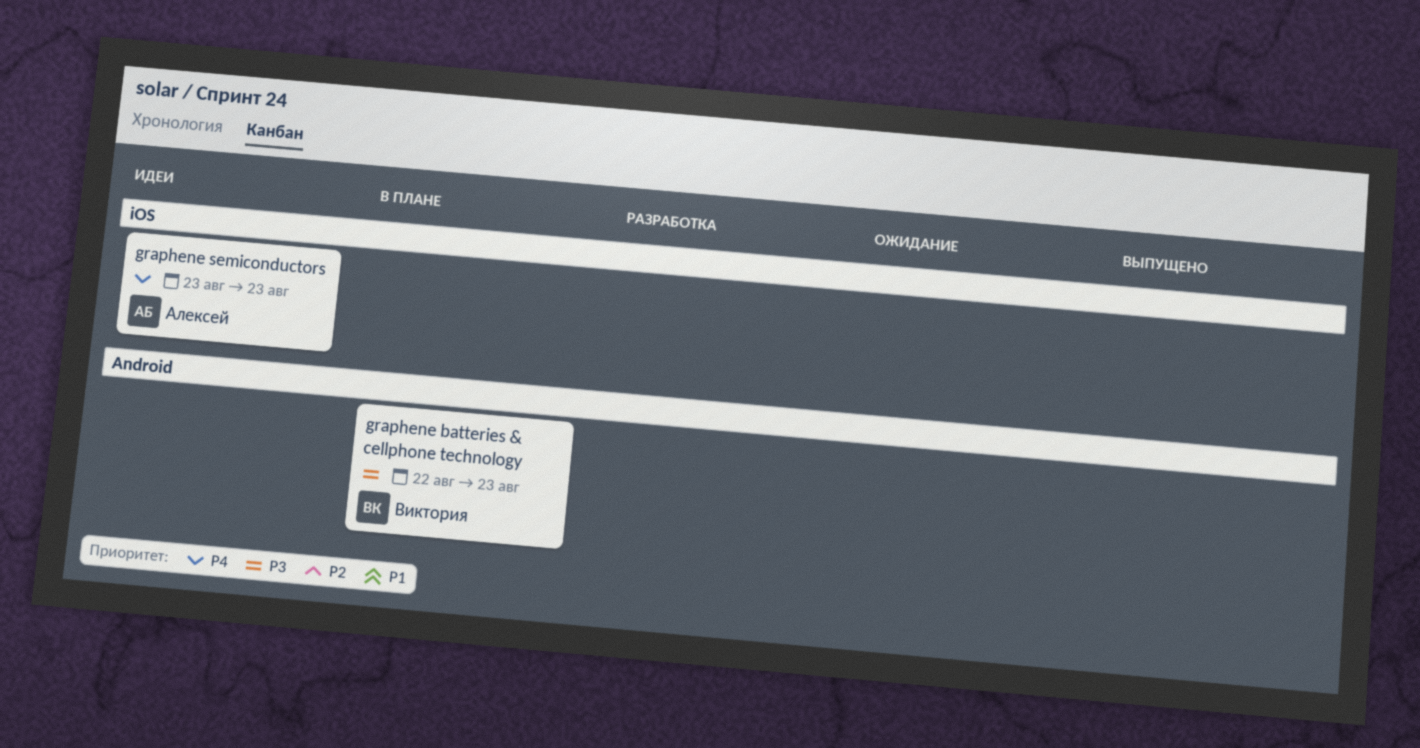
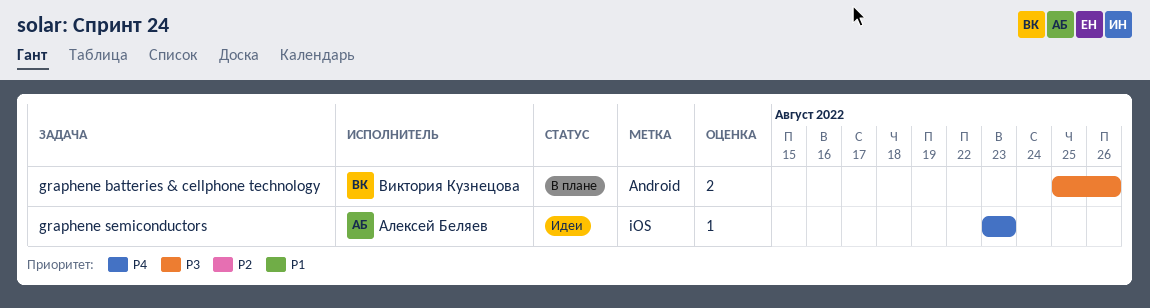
graphene batteries & cellphone technology, start: Aug 22 -> Aug 25
graphene batteries & cellphone technology, due: Aug 23 -> Aug 26

